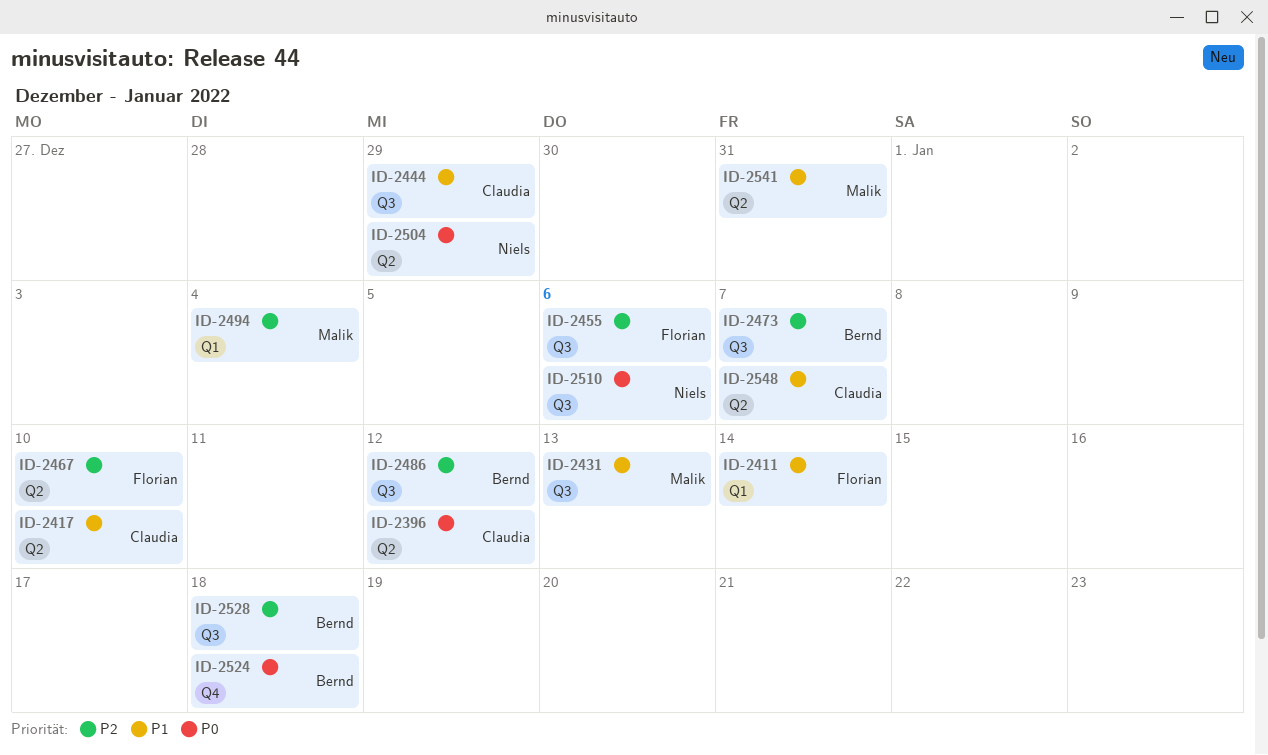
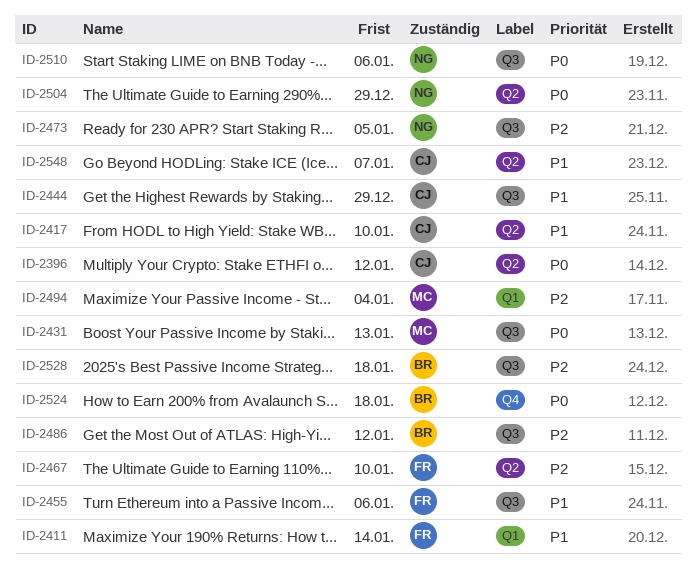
ID-2431, priority: P1 -> P0
ID-2455, priority: P2 -> P1
ID-2473, owner: Bernd -> Niels
ID-2473, due: Jan 7 -> Jan 5
ID-2541: present -> none

